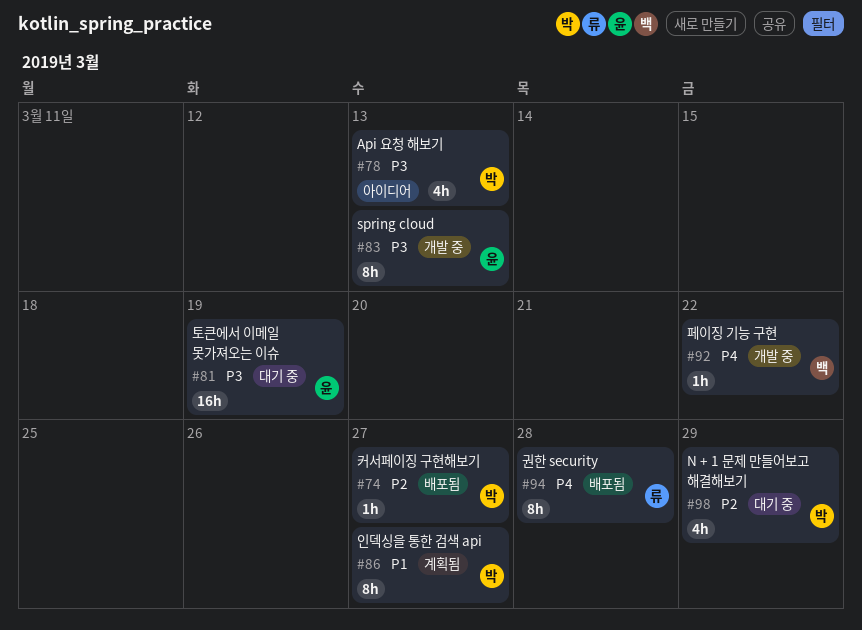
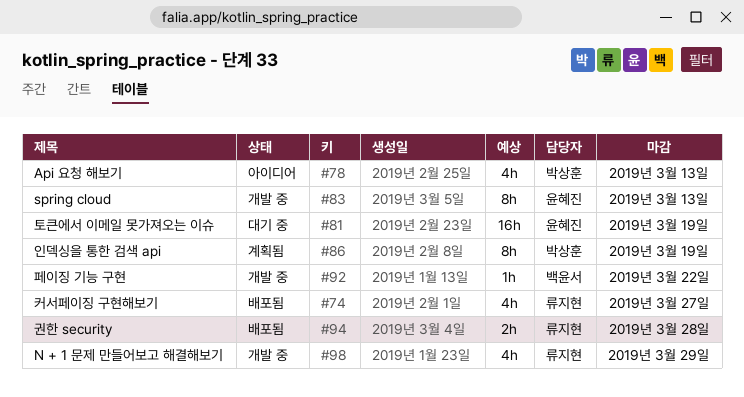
#74, owner: 박상훈 -> 류지현
#74, estimate: 1h -> 4h
#86, due: Mar 27 -> Mar 19
#94, estimate: 8h -> 2h
#98, status: 대기 중 -> 개발 중
#98, owner: 박상훈 -> 류지현

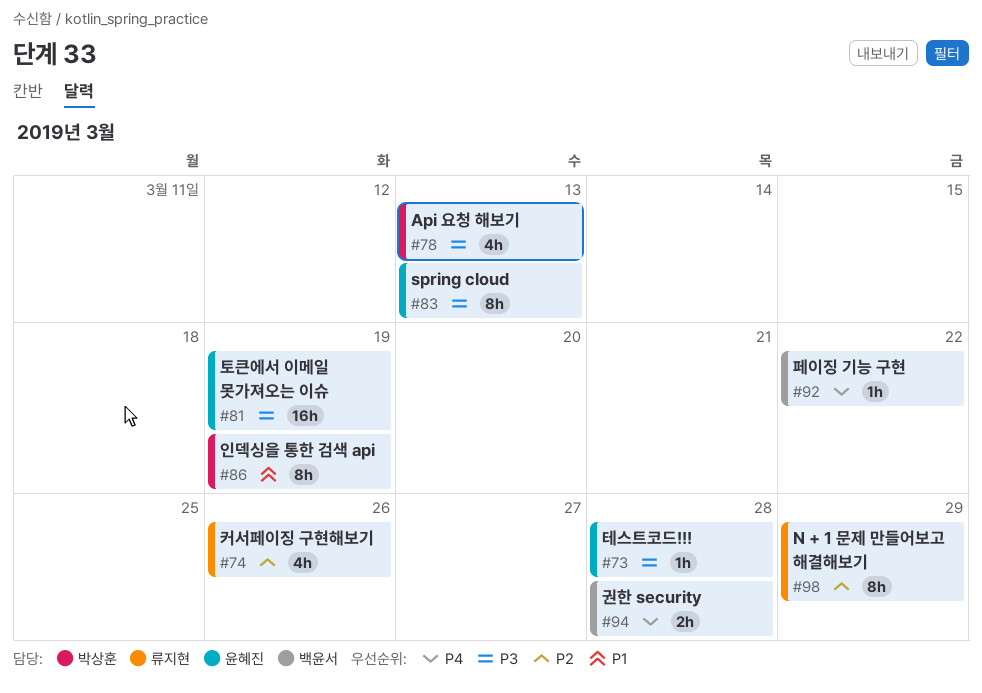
#73: none -> present
#74, due: Mar 27 -> Mar 26
#94, owner: 류지현 -> 백윤서
#98, estimate: 4h -> 8h

